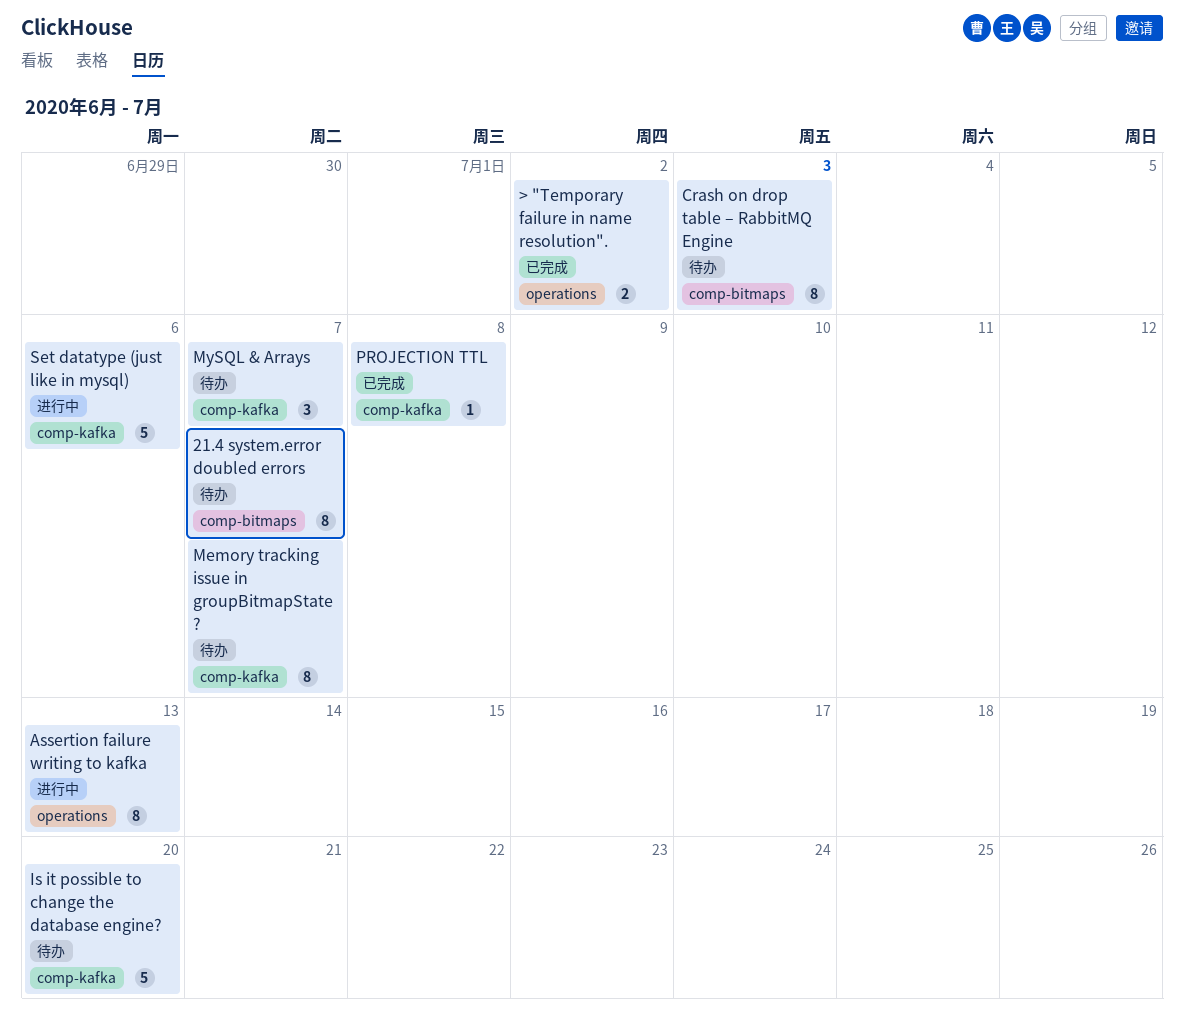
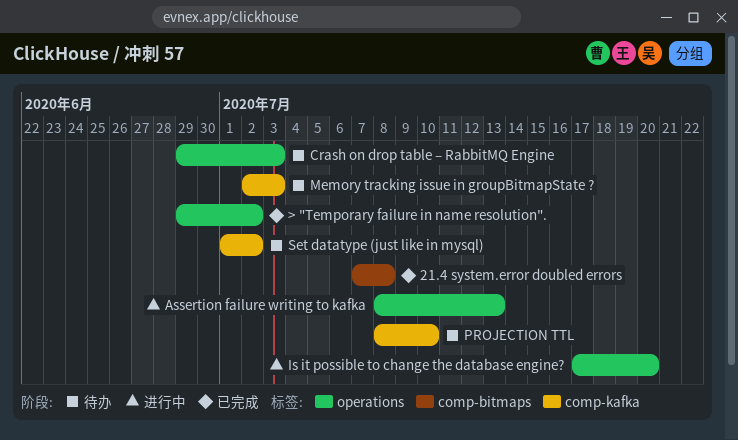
21.4 system.error doubled errors, status: 待办 -> 已完成
21.4 system.error doubled errors, due: Jul 7 -> Jul 8
Crash on drop table – RabbitMQ Engine, label: comp-bitmaps -> operations
Is it possible to change the database engine?, status: 待办 -> 进行中
Is it possible to change the database engine?, label: comp-kafka -> operations
Memory tracking issue in groupBitmapState ?, due: Jul 7 -> Jul 3
MySQL & Arrays: present -> none
PROJECTION TTL, status: 已完成 -> 待办
PROJECTION TTL, due: Jul 8 -> Jul 10
Set datatype (just like in mysql), status: 进行中 -> 待办
Set datatype (just like in mysql), due: Jul 6 -> Jul 2

